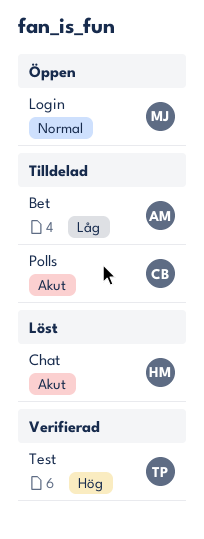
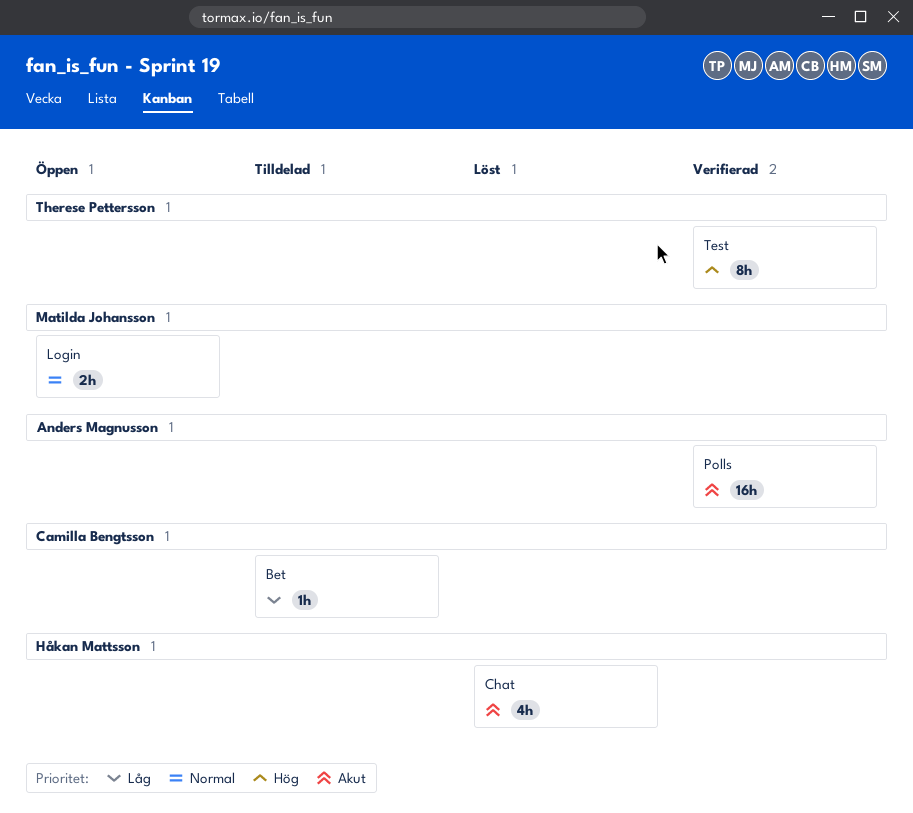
Bet, owner: Anders Magnusson -> Camilla Bengtsson
Polls, status: Tilldelad -> Verifierad
Polls, owner: Camilla Bengtsson -> Anders Magnusson

